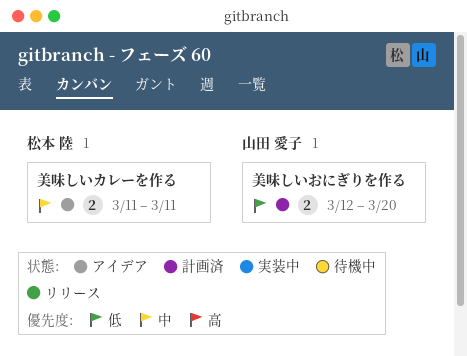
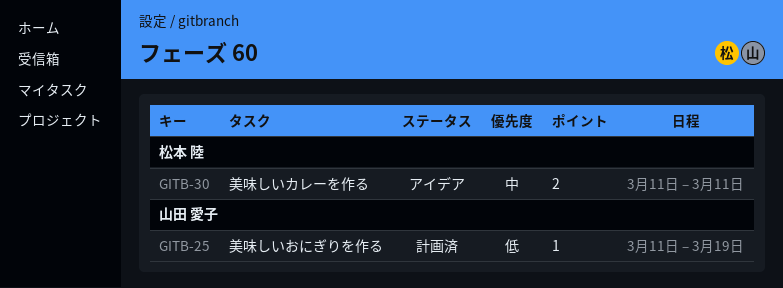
美味しいおにぎりを作る, estimate: 2 -> 1
美味しいおにぎりを作る, start: Mar 12 -> Mar 11
美味しいおにぎりを作る, due: Mar 20 -> Mar 19

